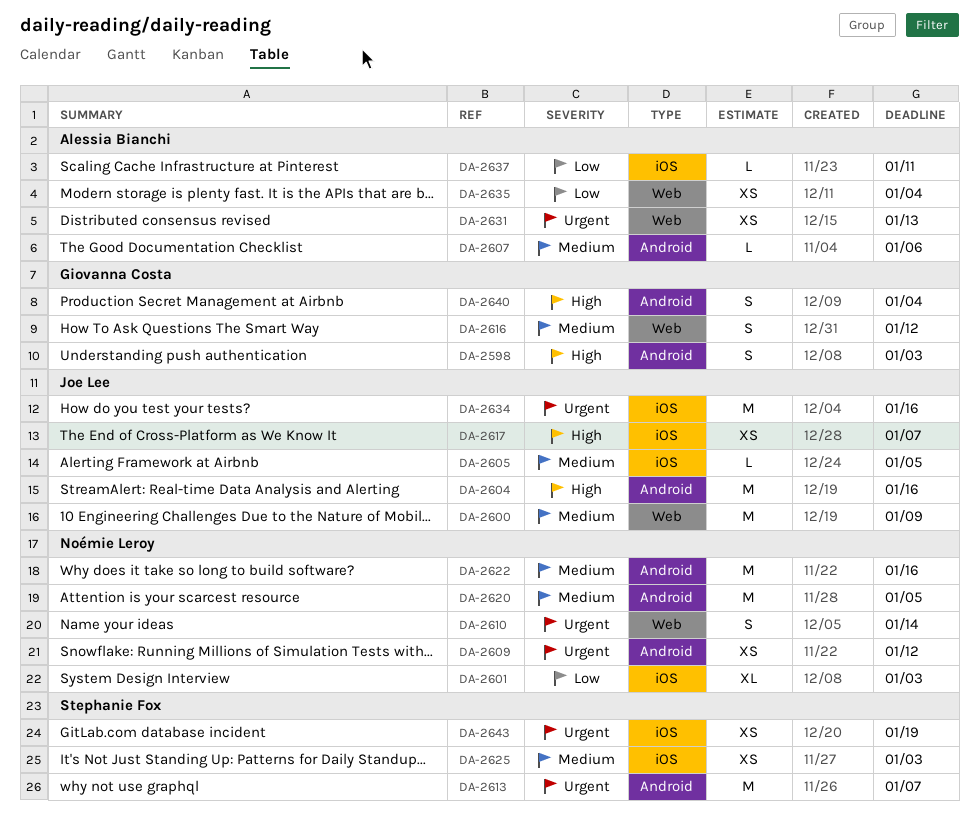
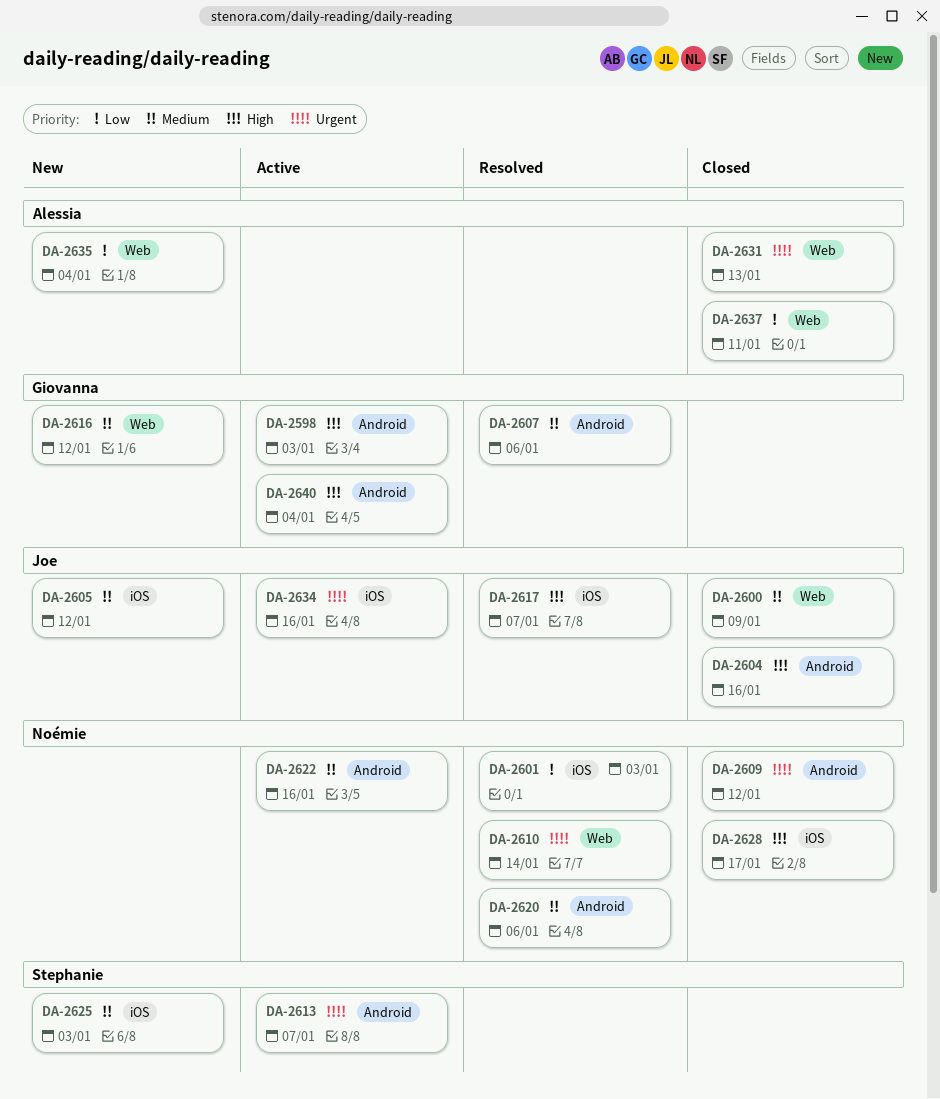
DA-2605, due: Jan 5 -> Jan 12
DA-2607, owner: Alessia Bianchi -> Giovanna Costa
DA-2620, due: Jan 5 -> Jan 6
DA-2628: none -> present
DA-2637, label: iOS -> Web
DA-2643: present -> none

